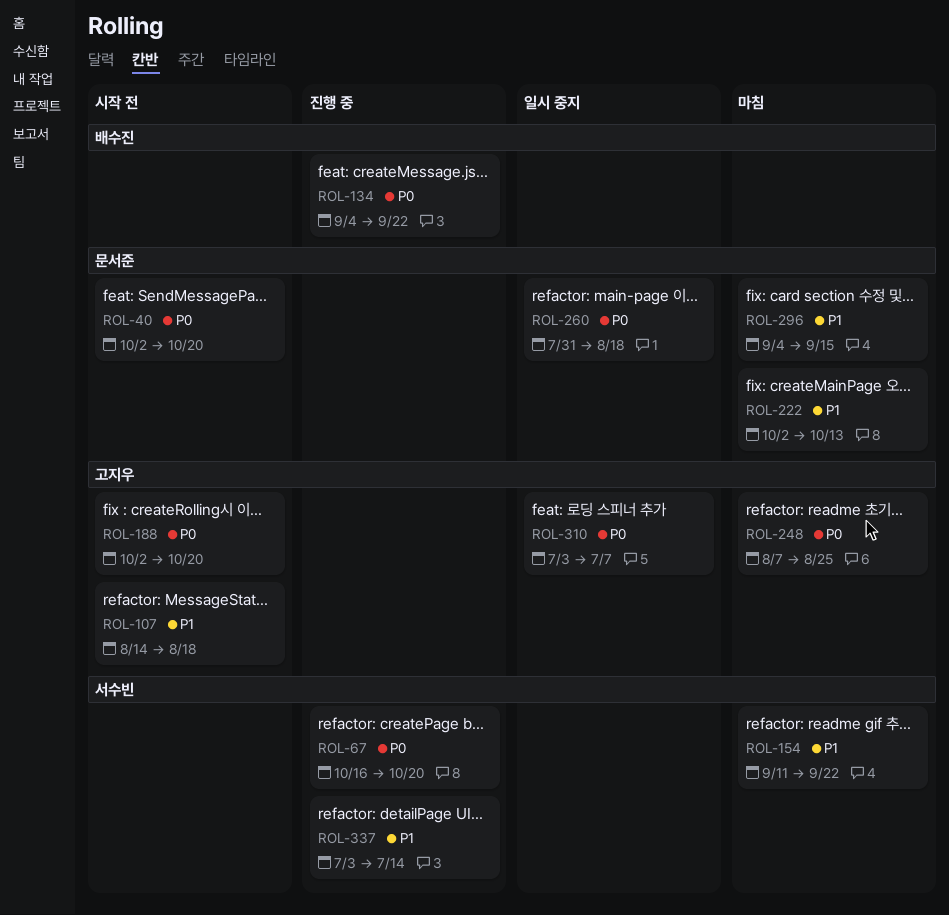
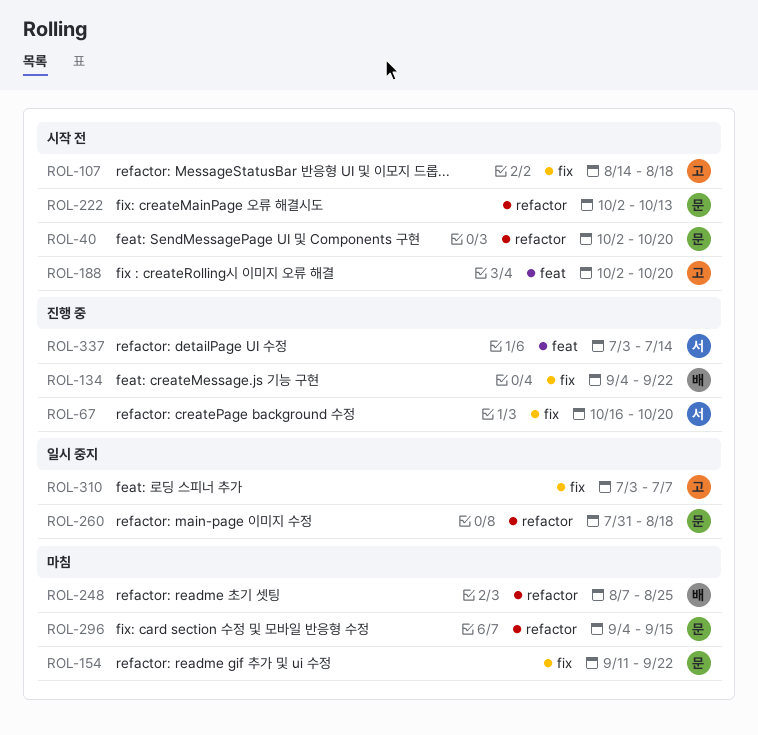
ROL-154, owner: 서수빈 -> 문서준
ROL-222, status: 마침 -> 시작 전
ROL-248, owner: 고지우 -> 배수진

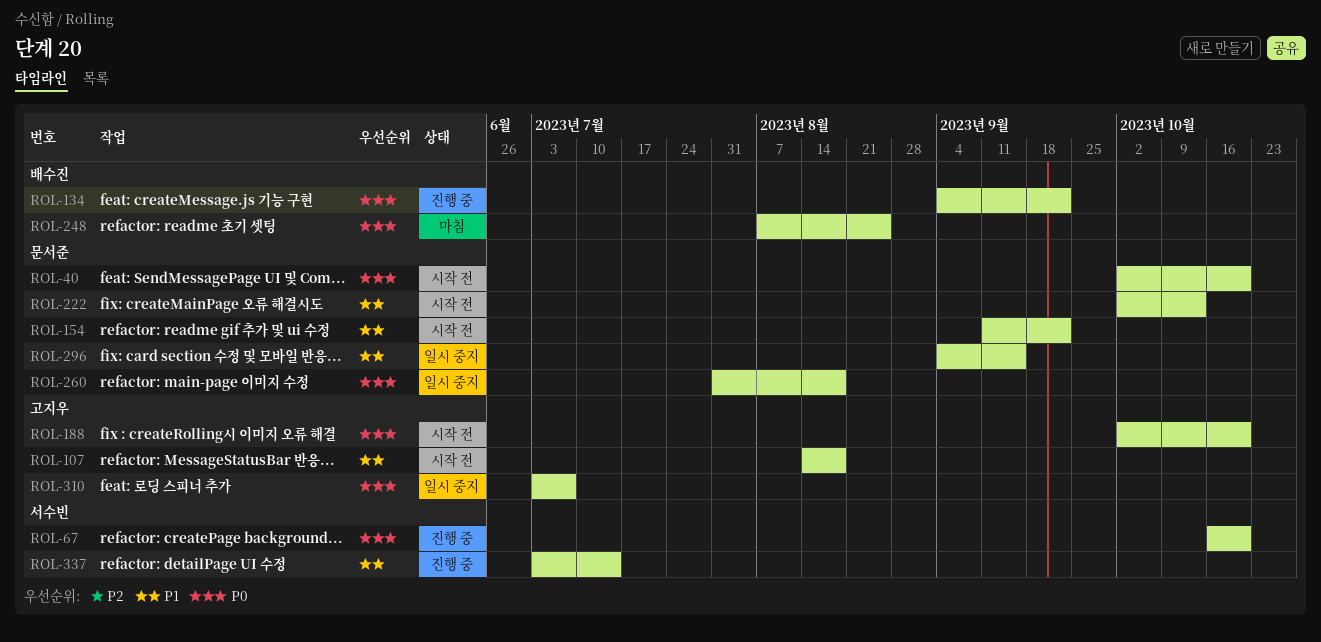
ROL-154, status: 마침 -> 시작 전
ROL-296, status: 마침 -> 일시 중지

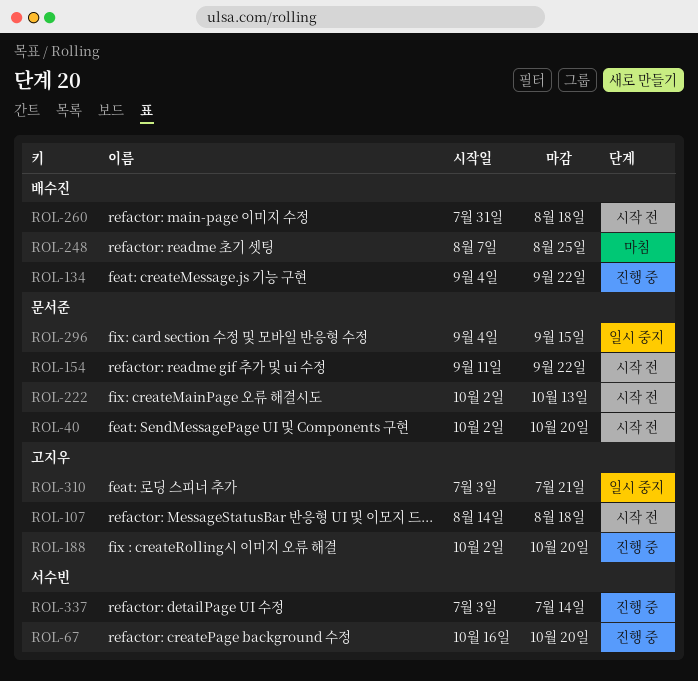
ROL-188, status: 시작 전 -> 진행 중
ROL-260, status: 일시 중지 -> 시작 전
ROL-260, owner: 문서준 -> 배수진
ROL-310, due: Jul 7 -> Jul 21

